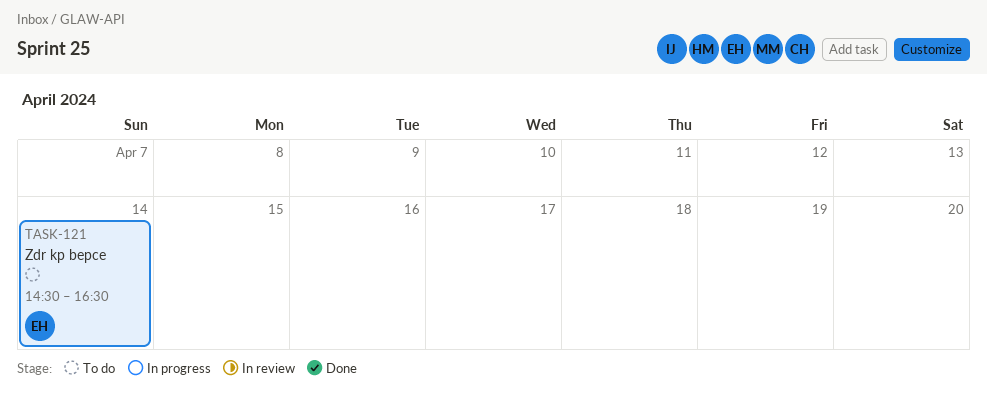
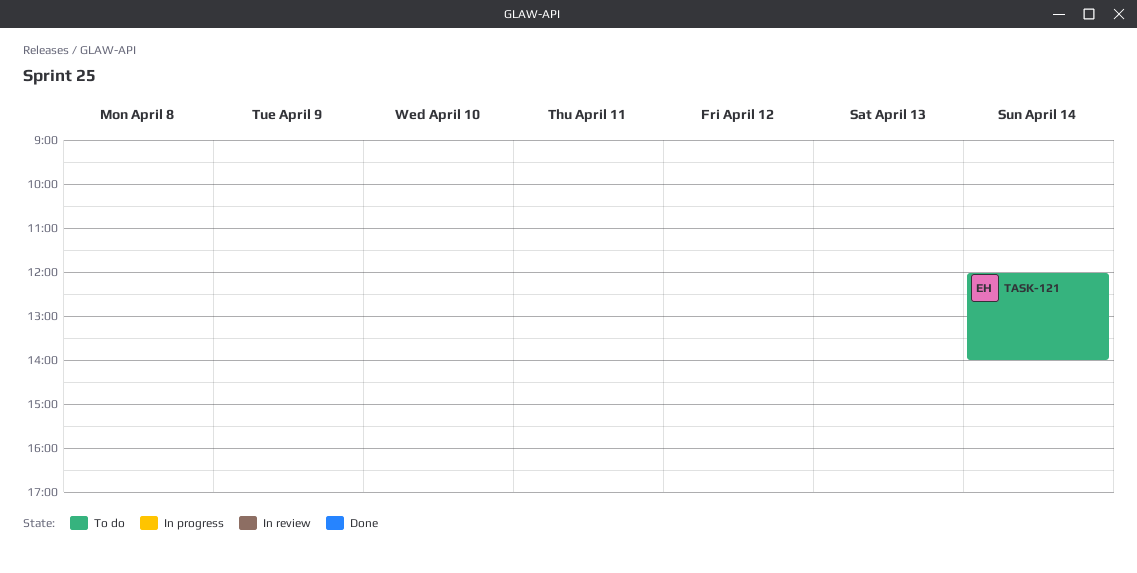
TASK-121, begins: 14:30 -> 12:00
TASK-121, ends: 16:30 -> 14:00

